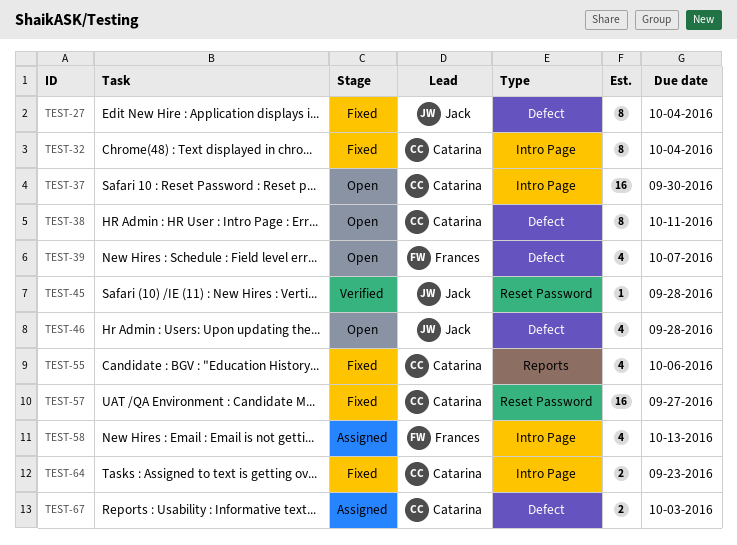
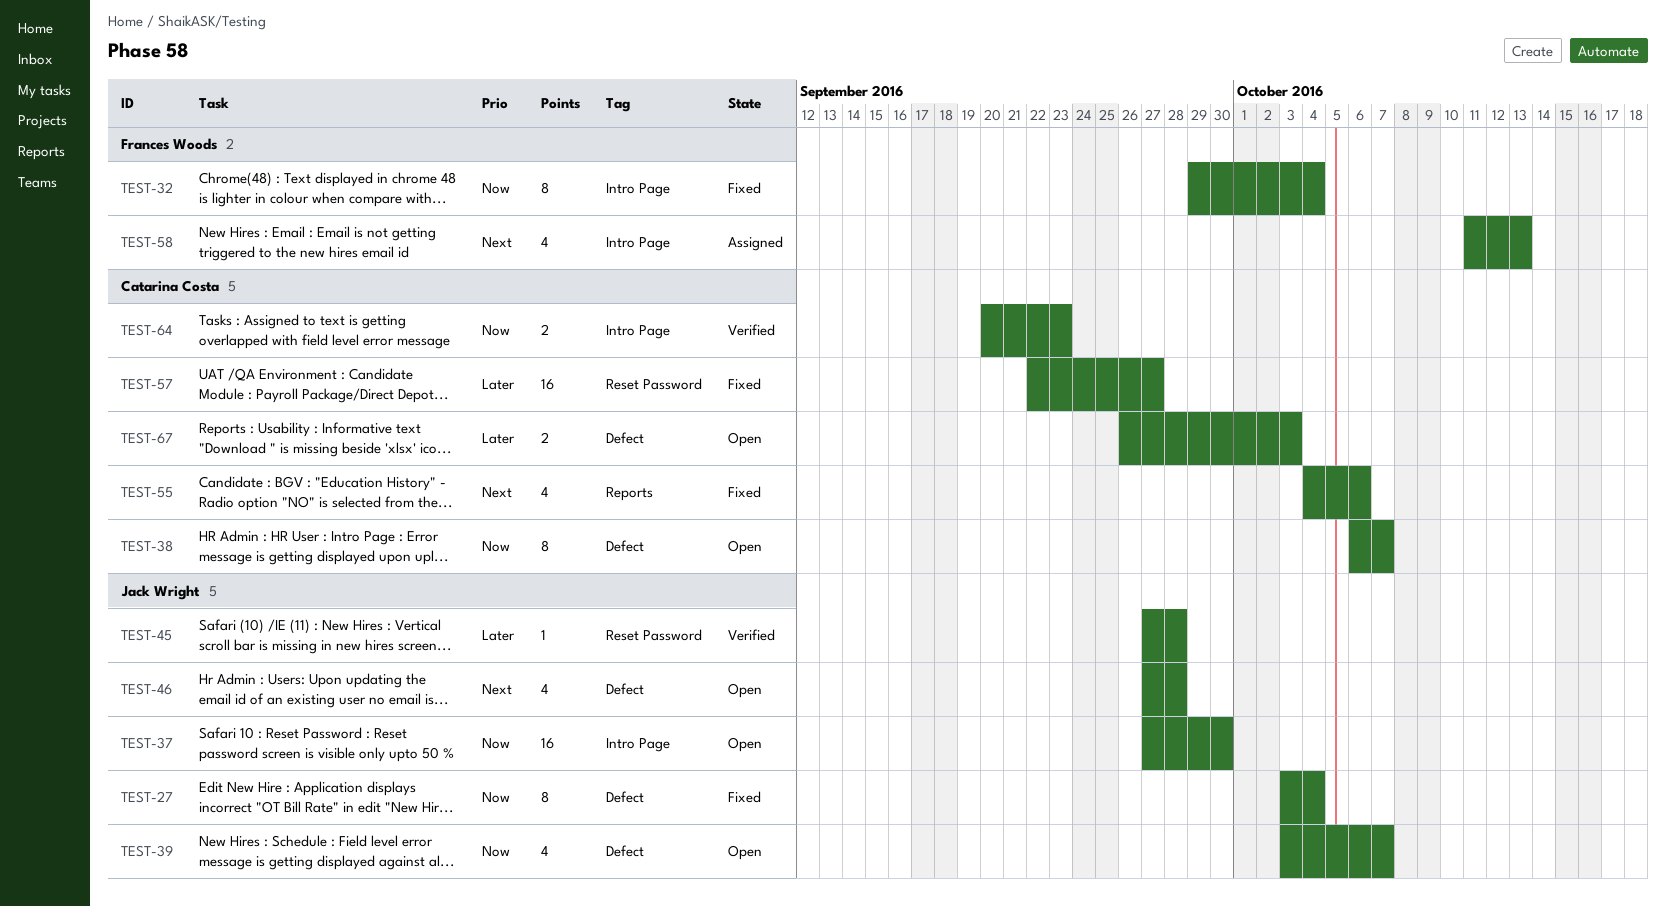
TEST-32, owner: Catarina Costa -> Frances Woods
TEST-37, owner: Catarina Costa -> Jack Wright
TEST-38, due: Oct 11 -> Oct 7
TEST-39, owner: Frances Woods -> Jack Wright
TEST-64, status: Fixed -> Verified
TEST-67, status: Assigned -> Open

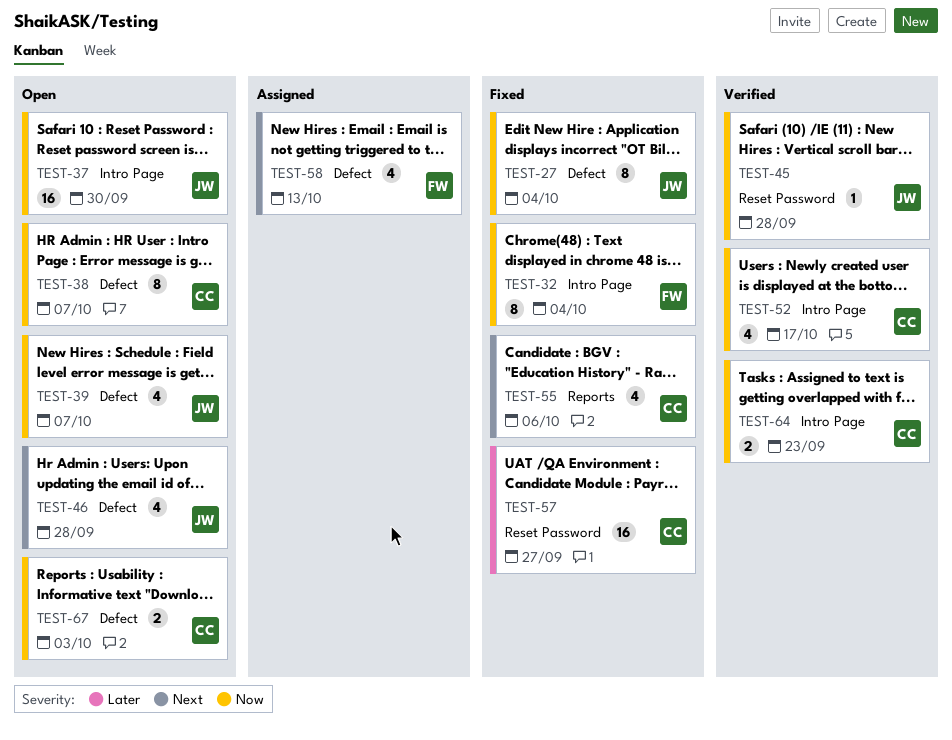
TEST-45, priority: Later -> Now
TEST-52: none -> present
TEST-58, label: Intro Page -> Defect
TEST-67, priority: Later -> Now

